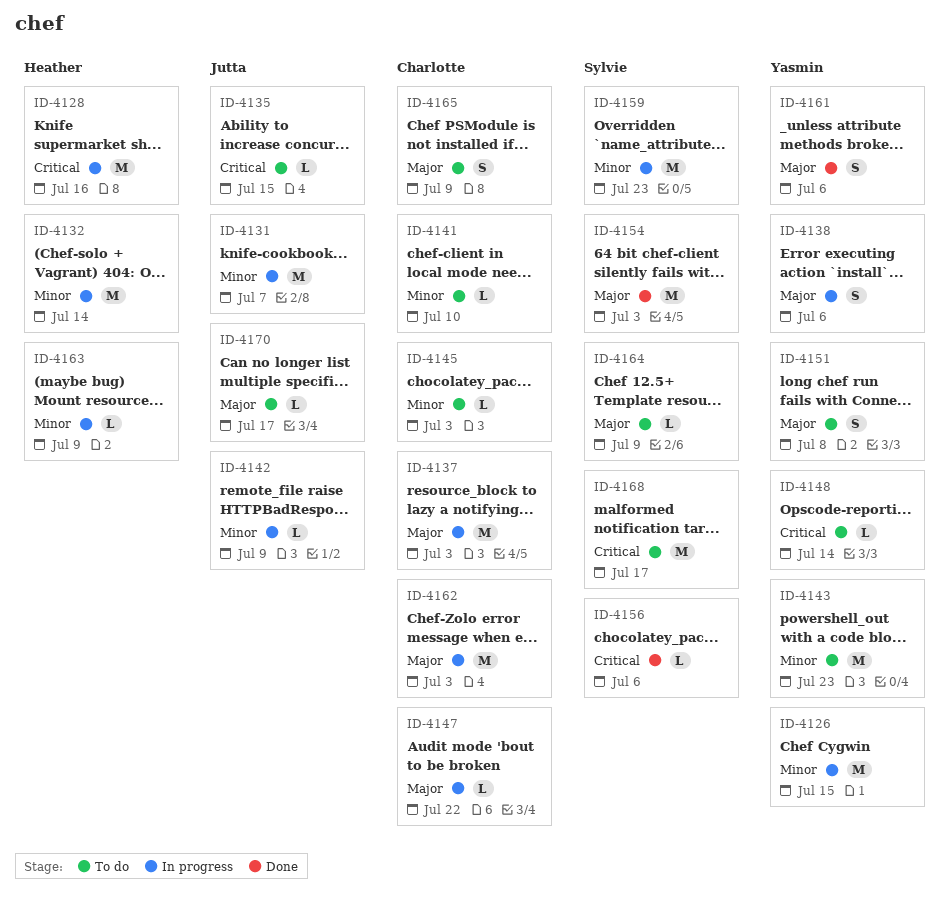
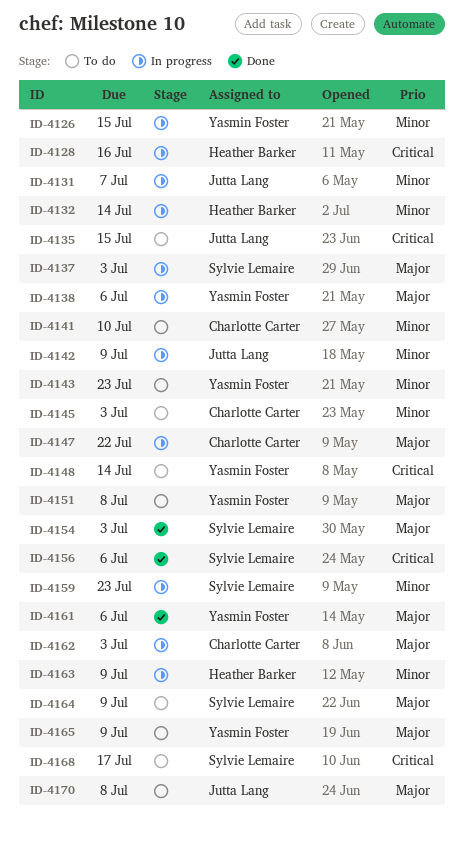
ID-4137, owner: Charlotte Carter -> Sylvie Lemaire
ID-4165, owner: Charlotte Carter -> Yasmin Foster
ID-4170, due: Jul 17 -> Jul 8

